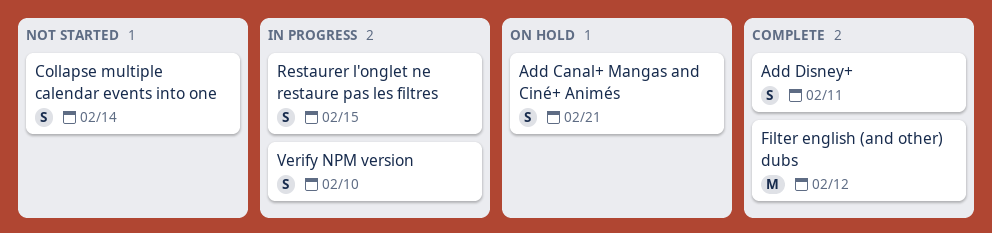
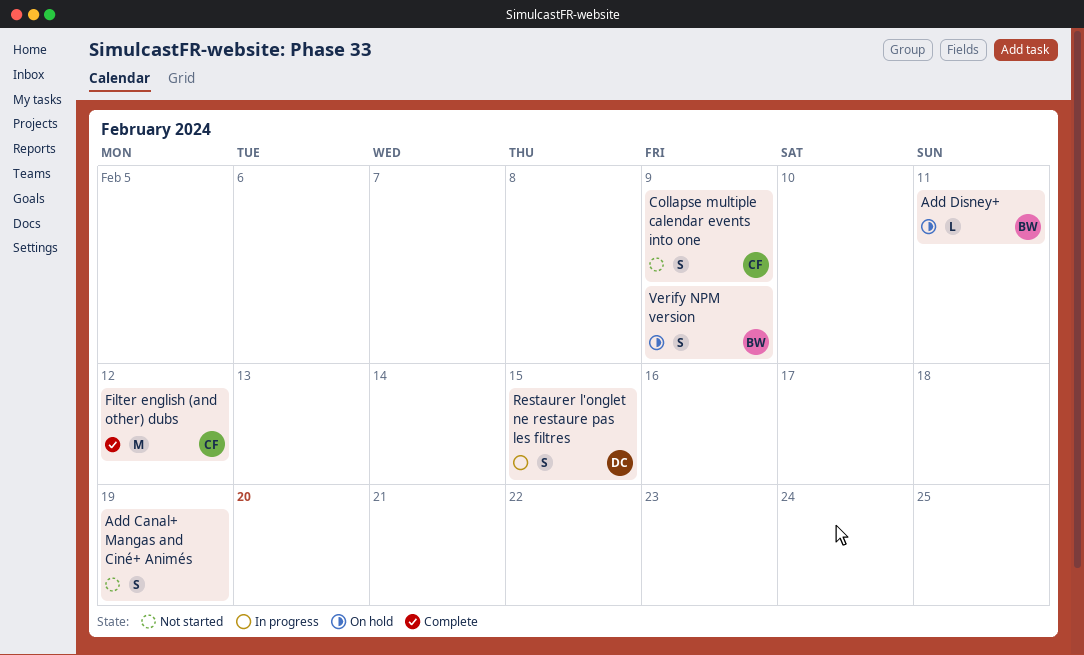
Add Canal+ Mangas and Ciné+ Animés, status: On hold -> Not started
Add Canal+ Mangas and Ciné+ Animés, due: Feb 21 -> Feb 19
Add Disney+, status: Complete -> On hold
Add Disney+, estimate: S -> L
Collapse multiple calendar events into one, due: Feb 14 -> Feb 9
Verify NPM version, status: In progress -> On hold
Verify NPM version, due: Feb 10 -> Feb 9

